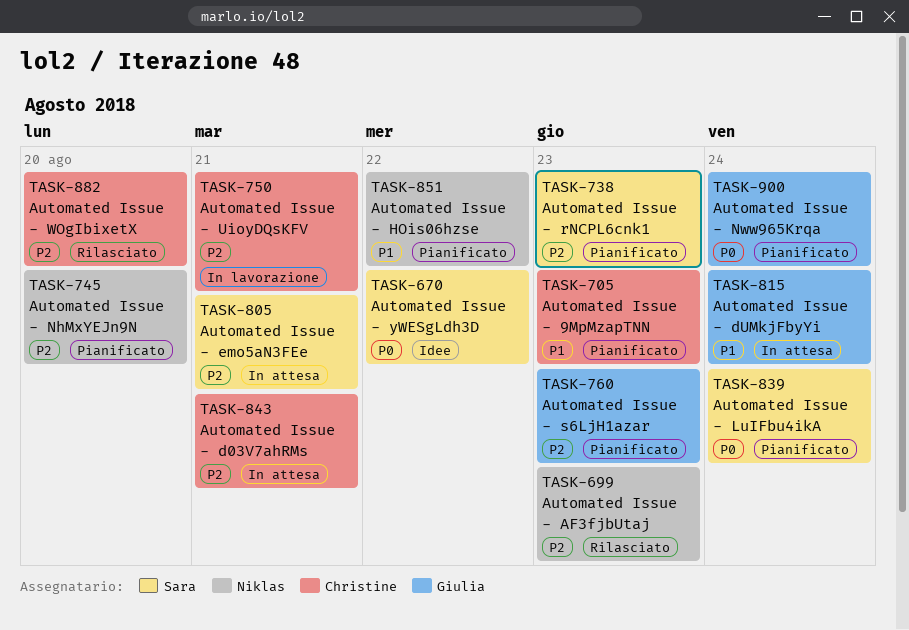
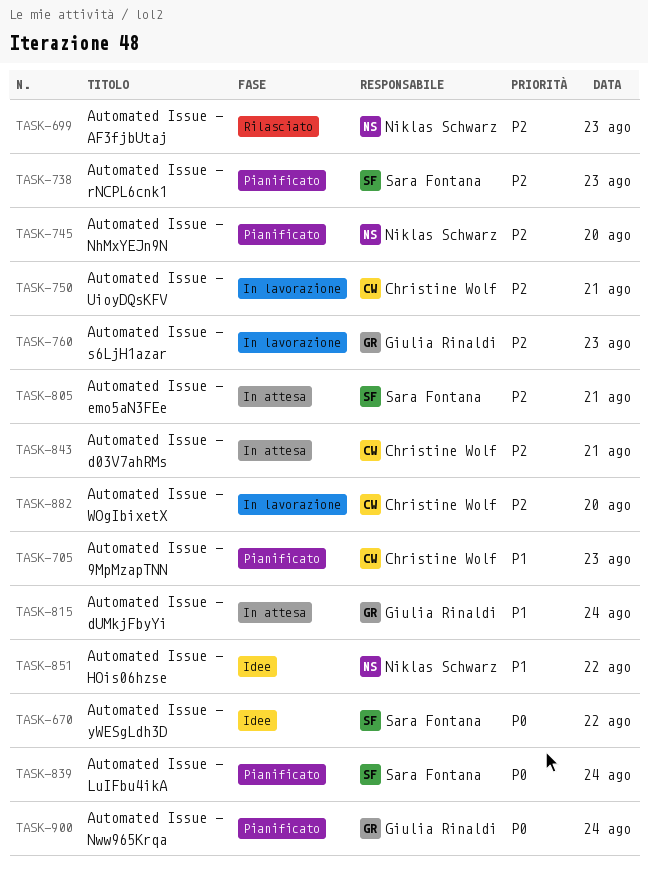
TASK-760, status: Pianificato -> In lavorazione
TASK-851, status: Pianificato -> Idee
TASK-882, status: Rilasciato -> In lavorazione

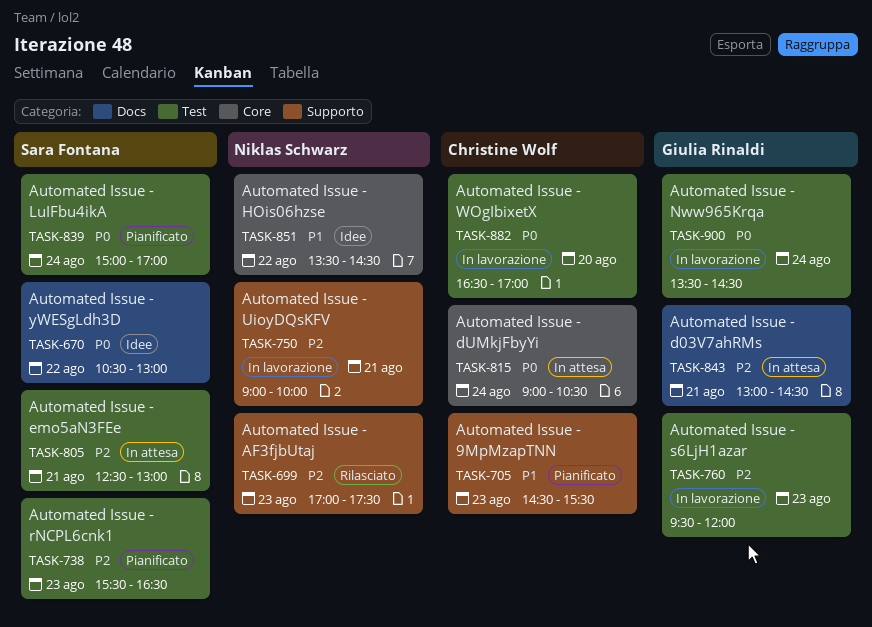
TASK-745: present -> none
TASK-750, owner: Christine Wolf -> Niklas Schwarz
TASK-815, owner: Giulia Rinaldi -> Christine Wolf
TASK-815, priority: P1 -> P0
TASK-843, owner: Christine Wolf -> Giulia Rinaldi
TASK-882, priority: P2 -> P0
TASK-900, status: Pianificato -> In lavorazione

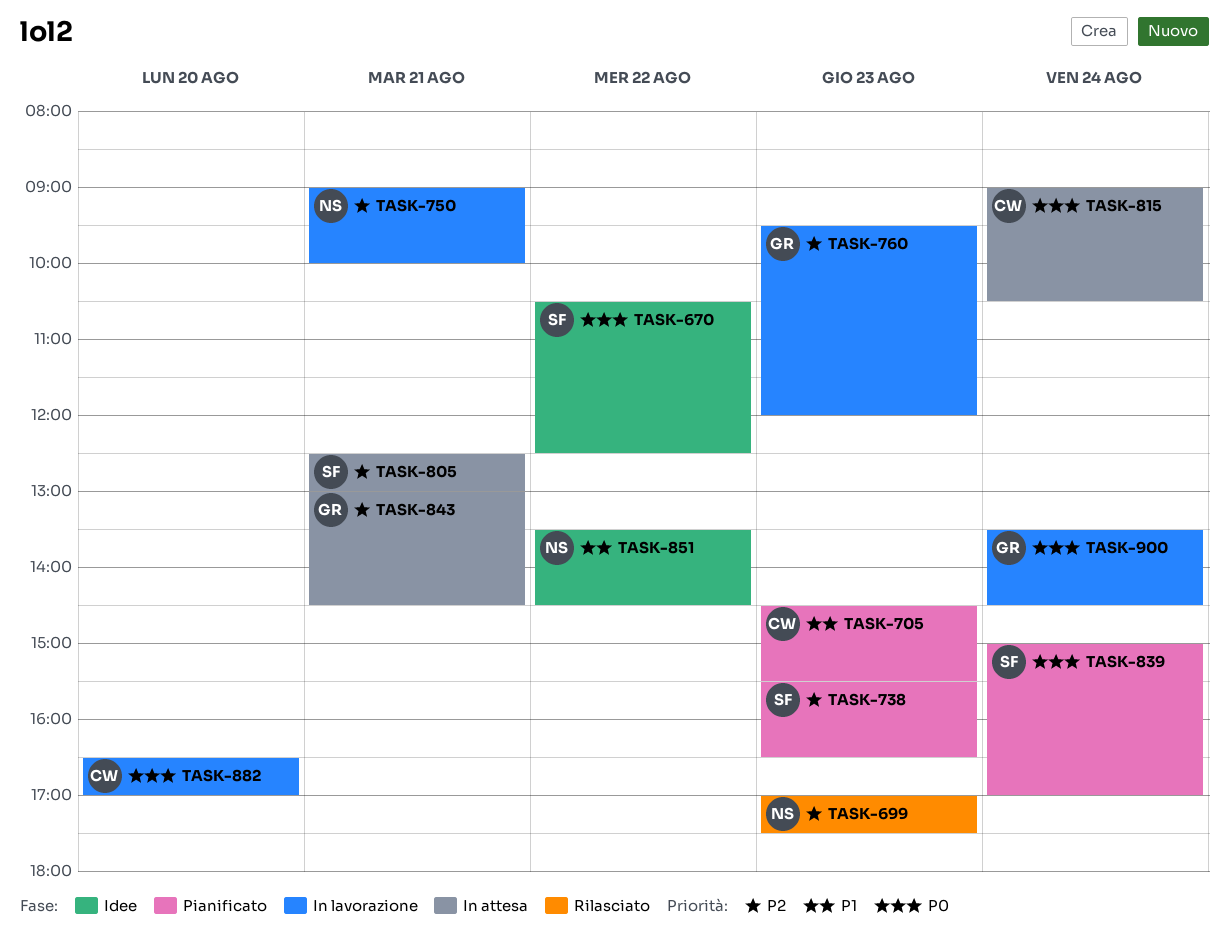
TASK-670, ends: 13:00 -> 12:30

